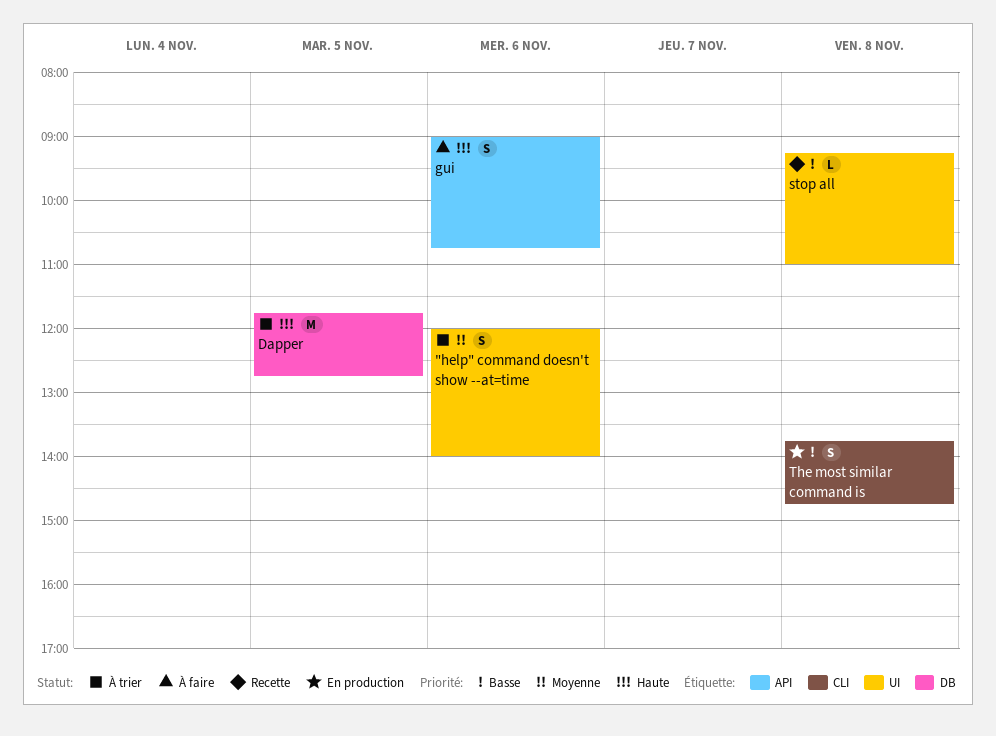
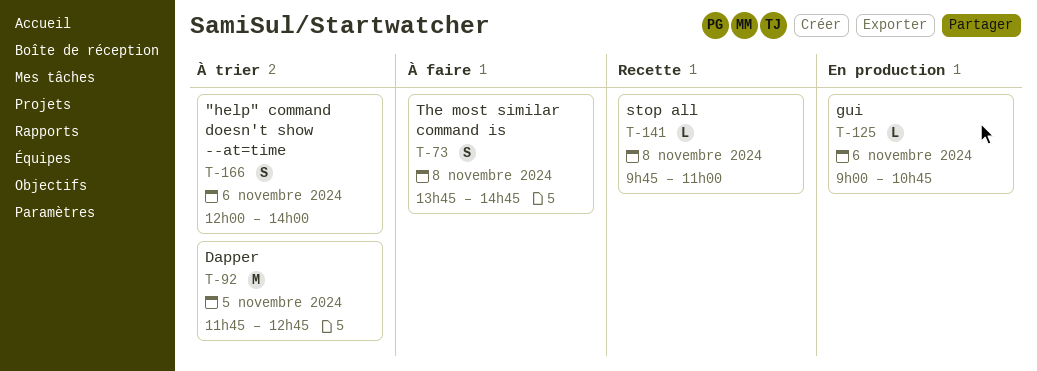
gui, status: À faire -> En production
gui, estimate: S -> L
stop all, begins: 09:15 -> 09:45
The most similar command is, status: En production -> À faire

